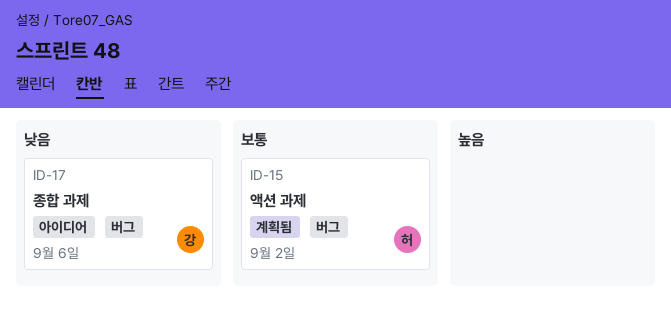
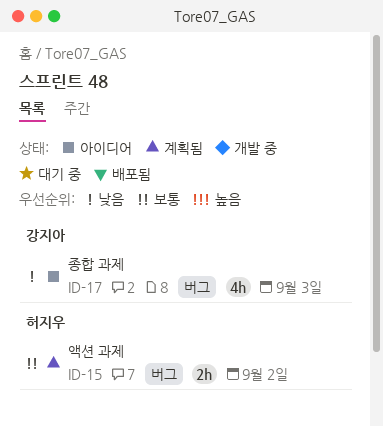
ID-17, due: Sep 6 -> Sep 3

